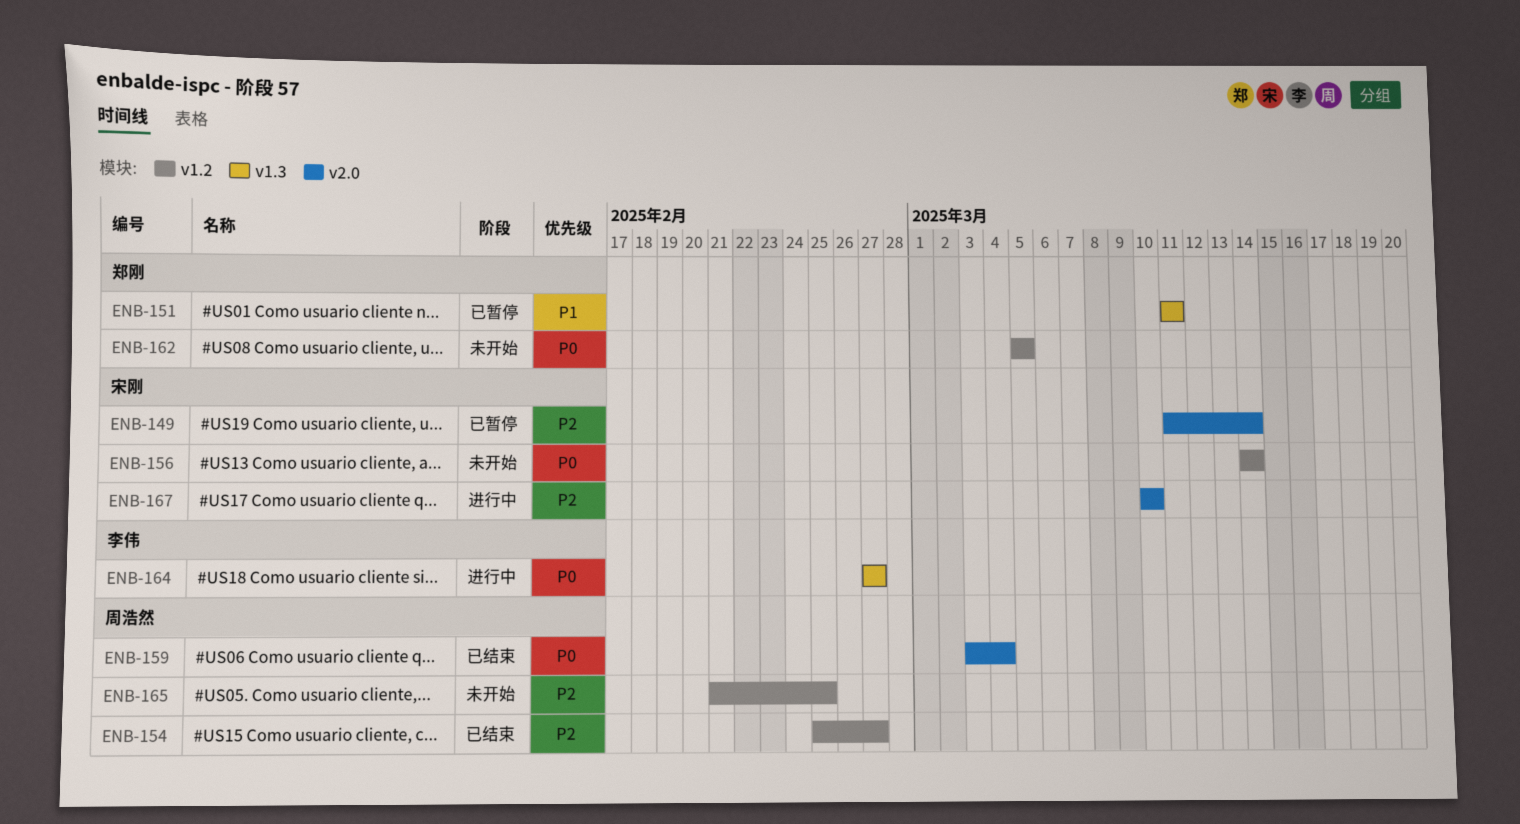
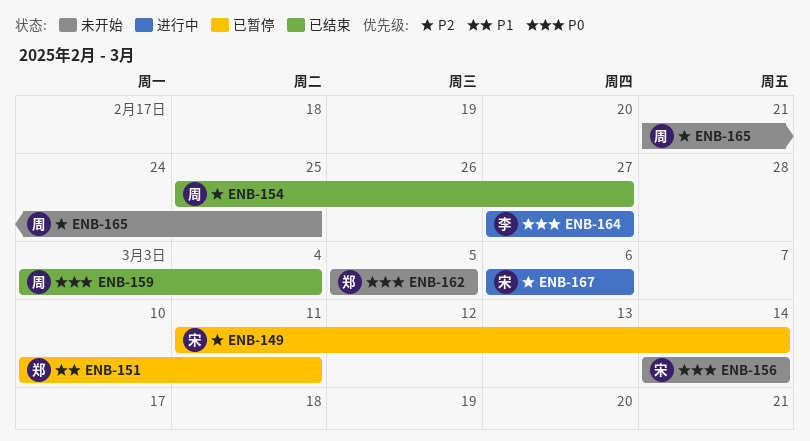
ENB-151, start: Mar 11 -> Mar 10
ENB-167, start: Mar 10 -> Mar 6
ENB-167, due: Mar 10 -> Mar 6

